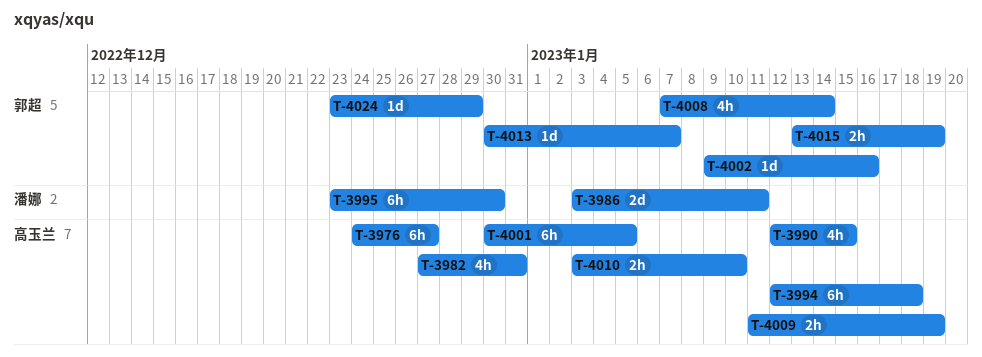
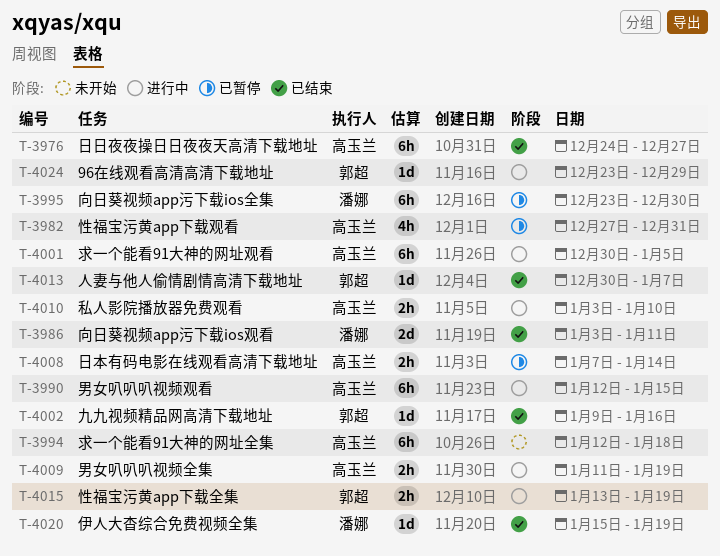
T-3990, estimate: 4h -> 6h
T-4008, owner: 郭超 -> 高玉兰
T-4008, estimate: 4h -> 2h
T-4020: none -> present

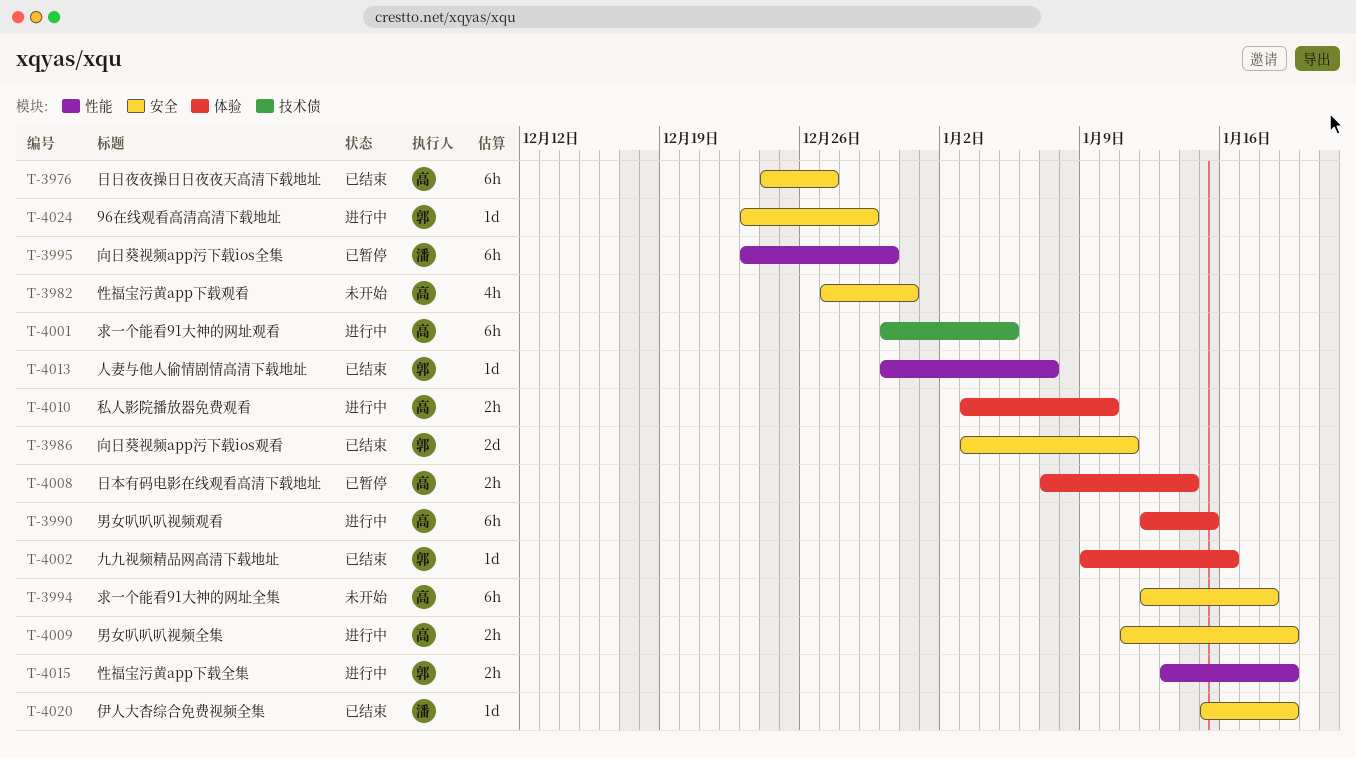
T-3982, status: 已暂停 -> 未开始
T-3986, owner: 潘娜 -> 郭超

